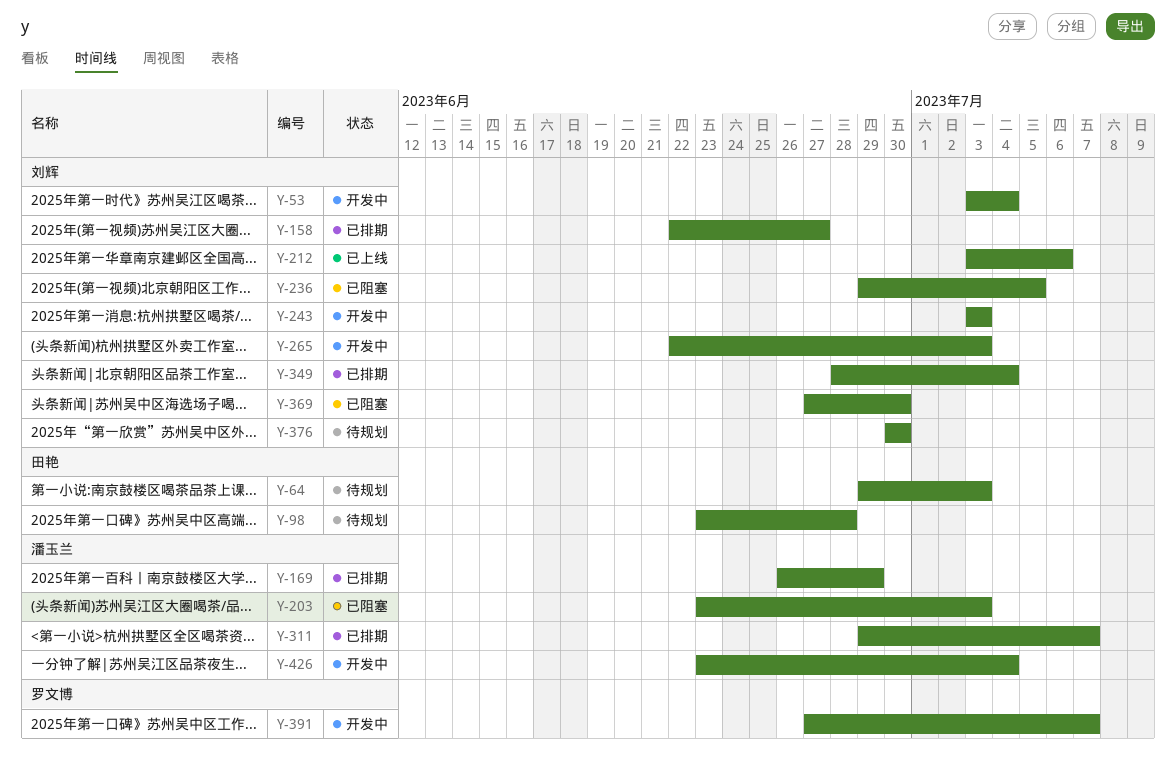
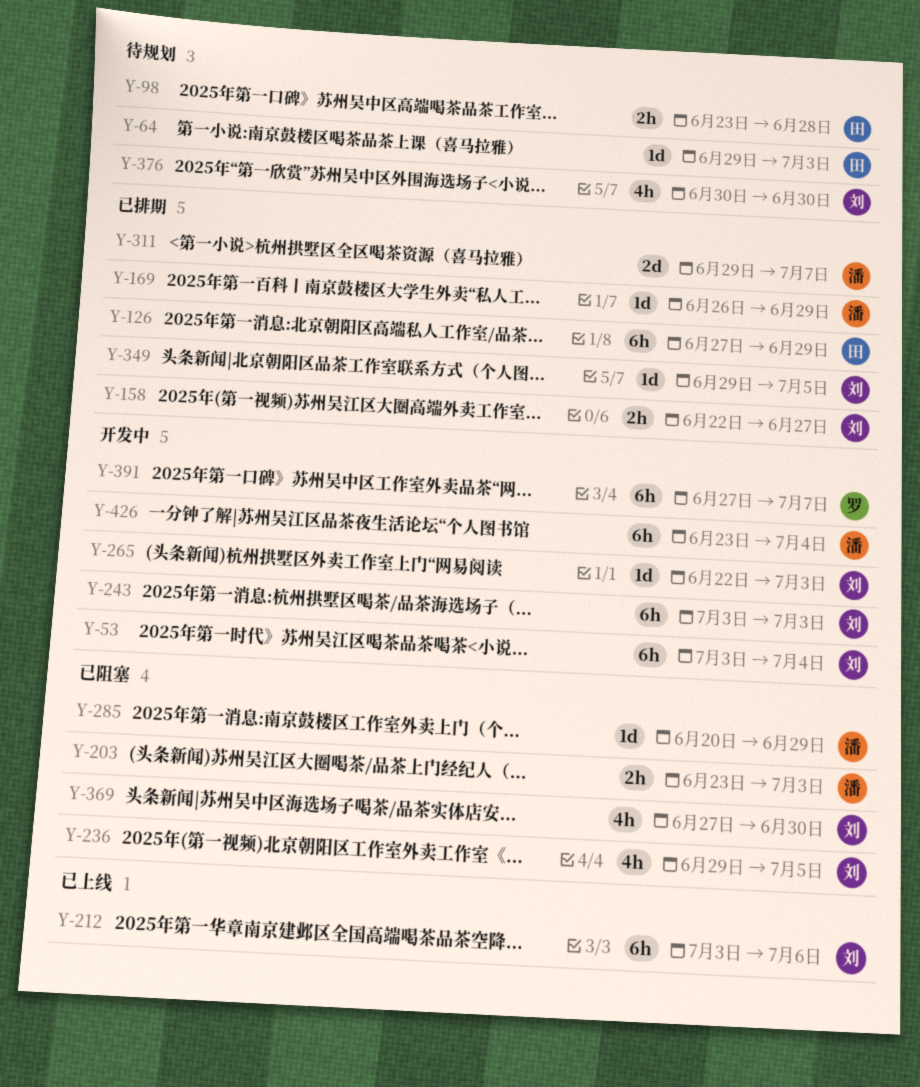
Y-126: none -> present
Y-285: none -> present
Y-349, start: Jun 28 -> Jun 29
Y-349, due: Jul 4 -> Jul 5

